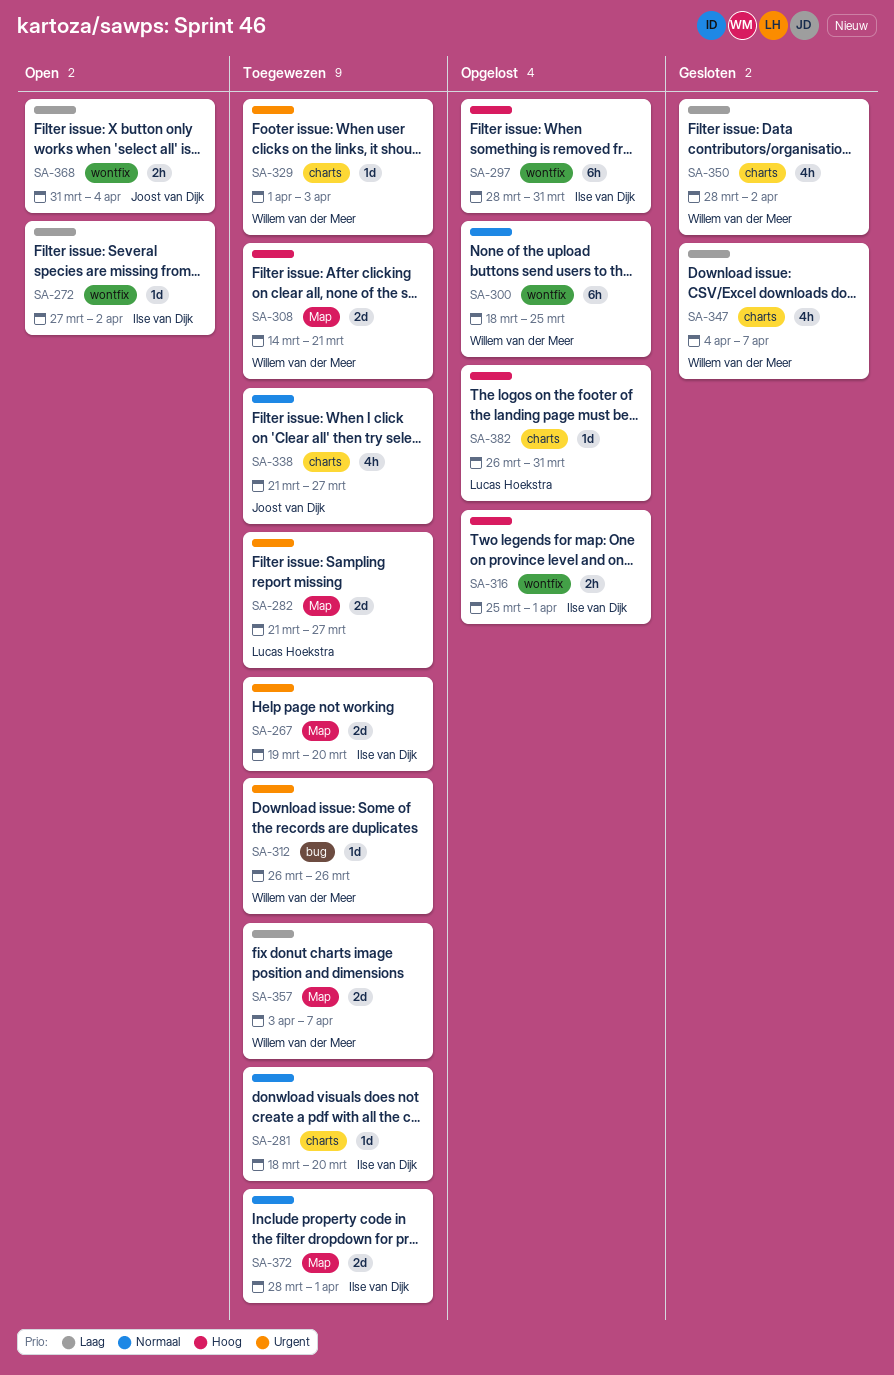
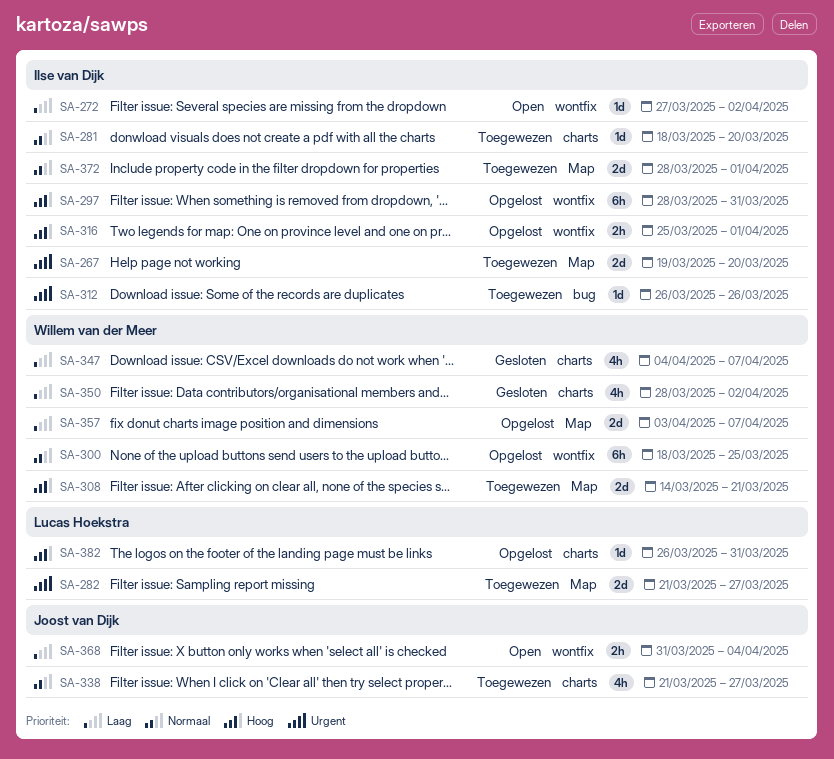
SA-312, owner: Willem van der Meer -> Ilse van Dijk
SA-329: present -> none
SA-357, status: Toegewezen -> Opgelost

